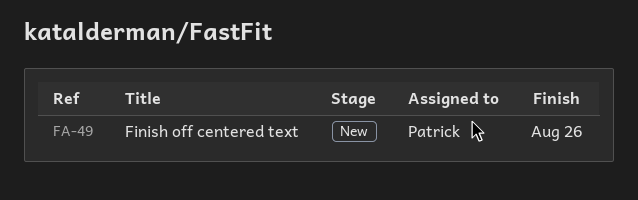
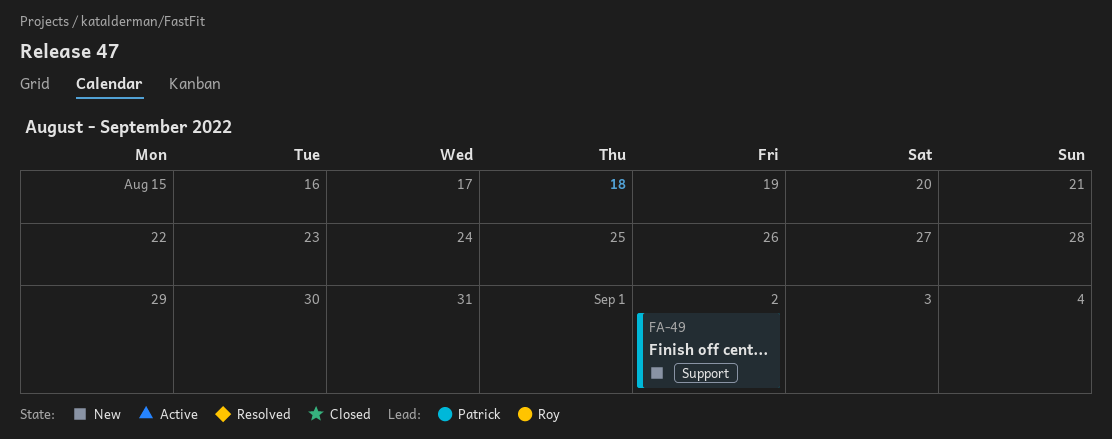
FA-49, due: Aug 26 -> Sep 2

